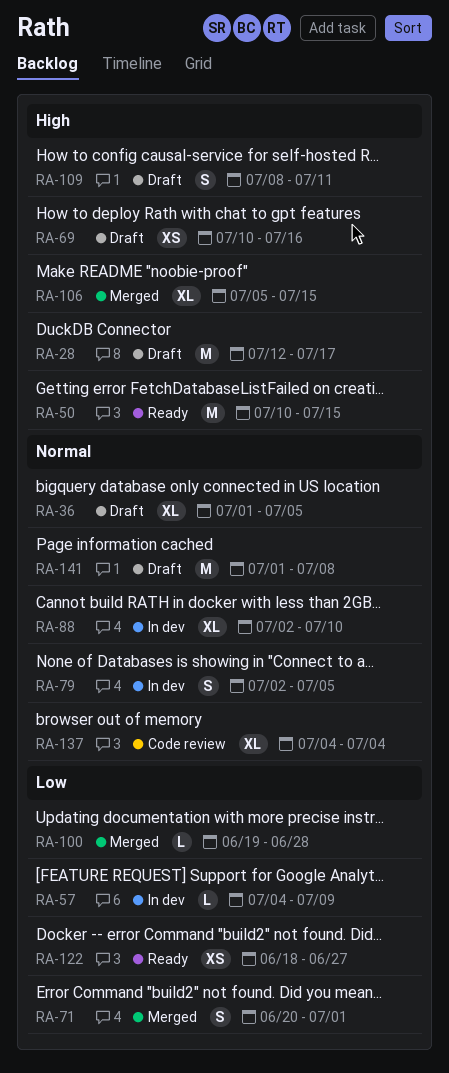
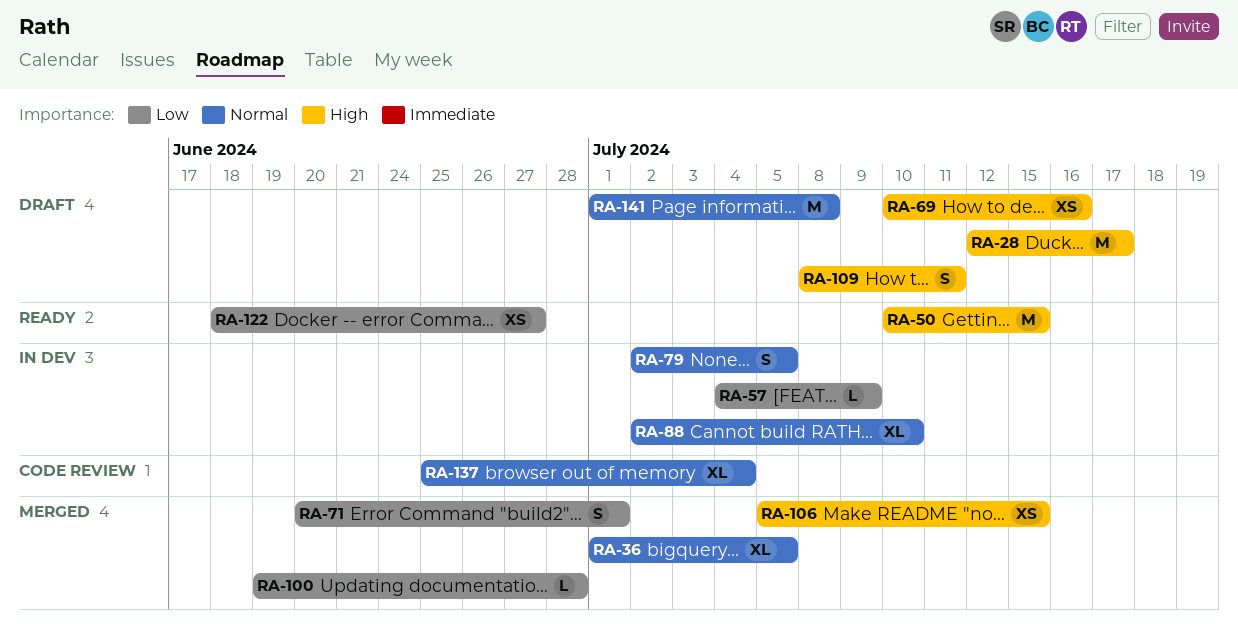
RA-36, status: Draft -> Merged
RA-106, estimate: XL -> XS
RA-137, start: Jul 4 -> Jun 25

